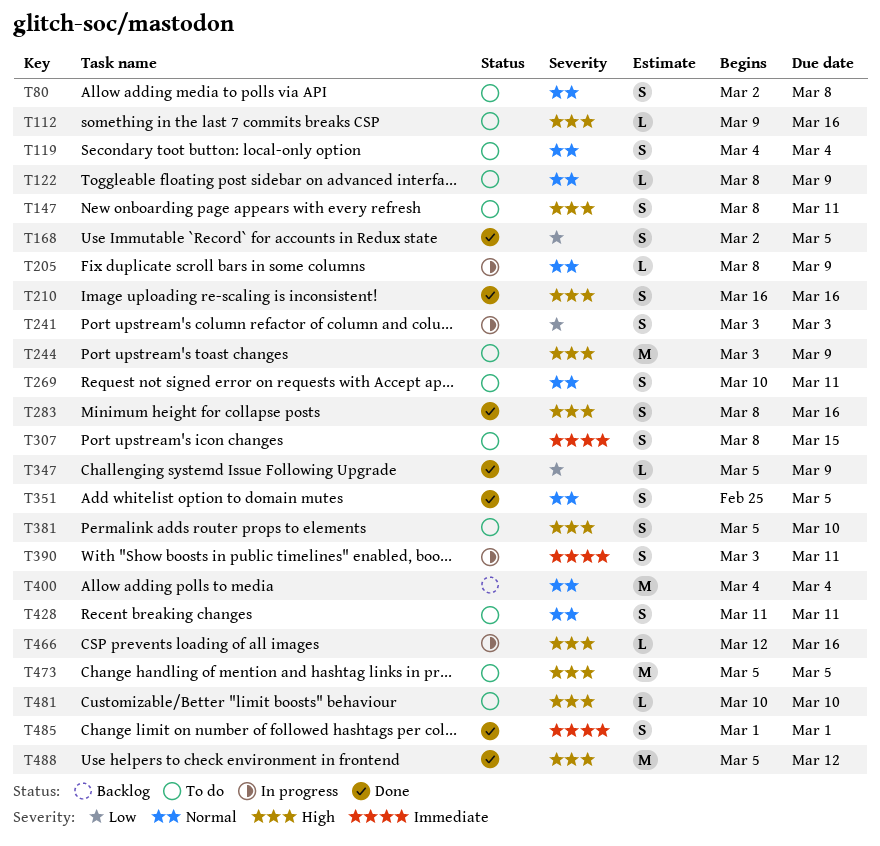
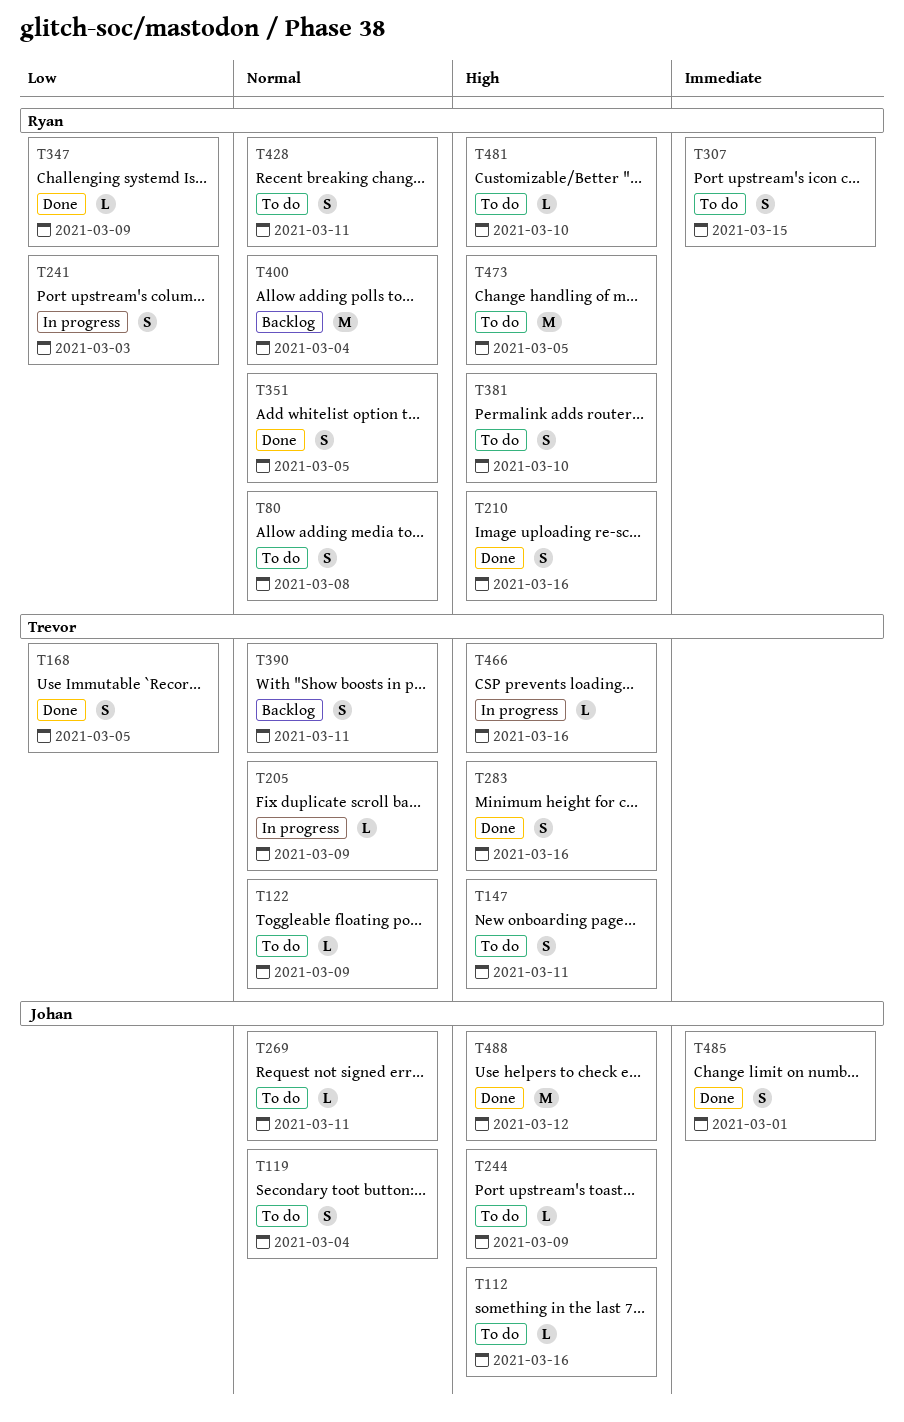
T244, estimate: M -> L
T269, estimate: S -> L
T390, status: In progress -> Backlog
T390, priority: Immediate -> Normal

